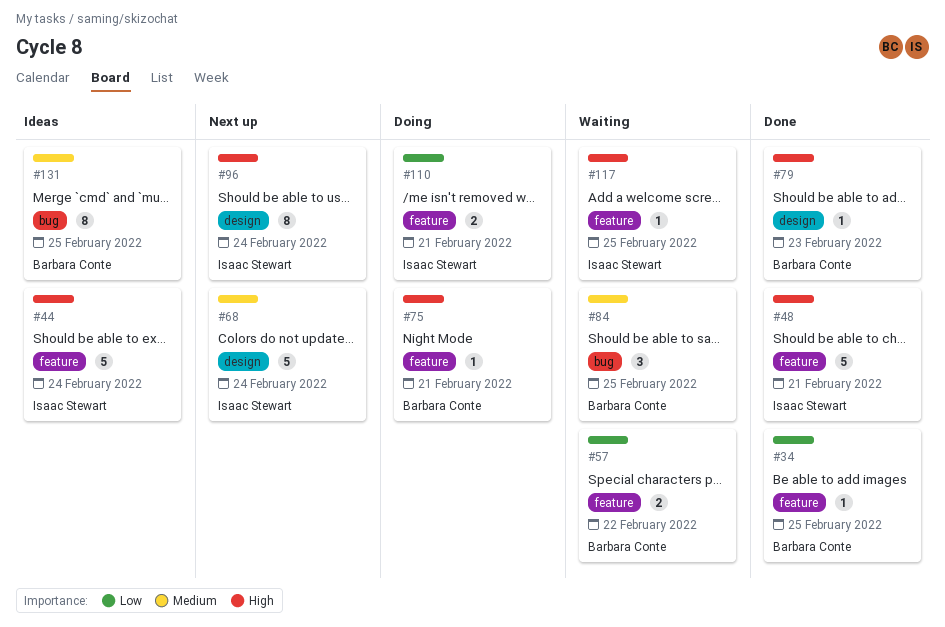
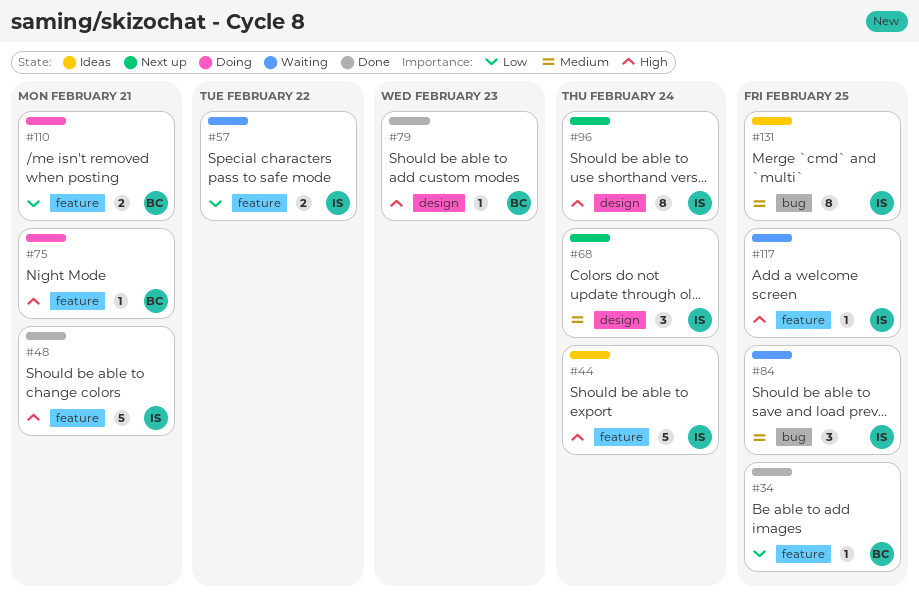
#57, owner: Barbara Conte -> Isaac Stewart
#68, estimate: 5 -> 3
#84, owner: Barbara Conte -> Isaac Stewart
#110, owner: Isaac Stewart -> Barbara Conte
#131, owner: Barbara Conte -> Isaac Stewart

